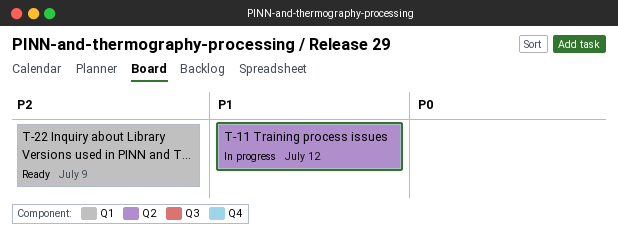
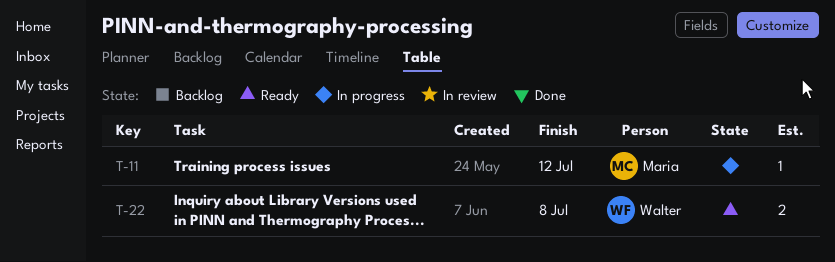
T-22, due: Jul 9 -> Jul 8

